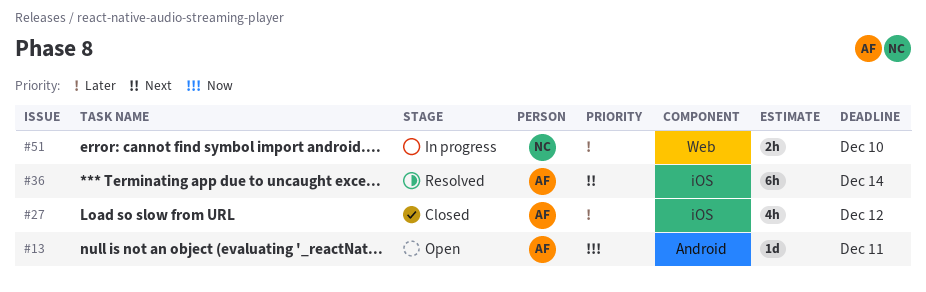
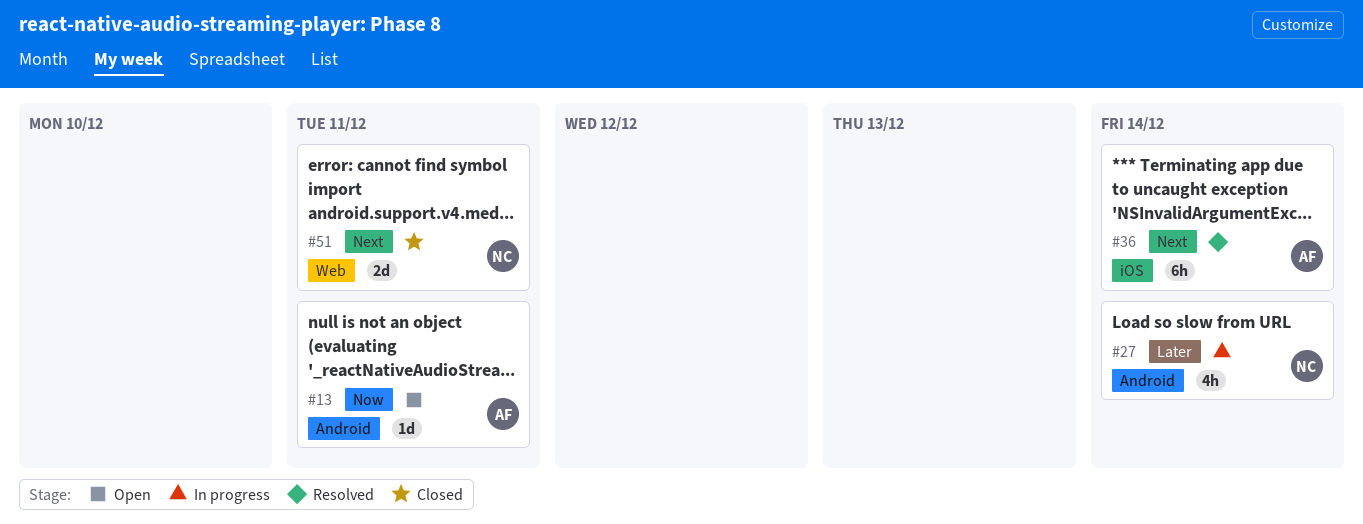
#27, status: Closed -> In progress
#27, owner: AF -> NC
#27, label: iOS -> Android
#27, due: Dec 12 -> Dec 14
#51, status: In progress -> Closed
#51, priority: Later -> Next
#51, estimate: 2h -> 2d
#51, due: Dec 10 -> Dec 11

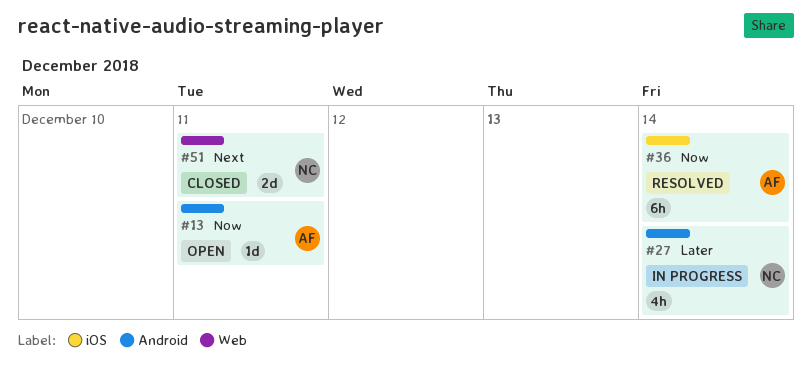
#36, priority: Next -> Now

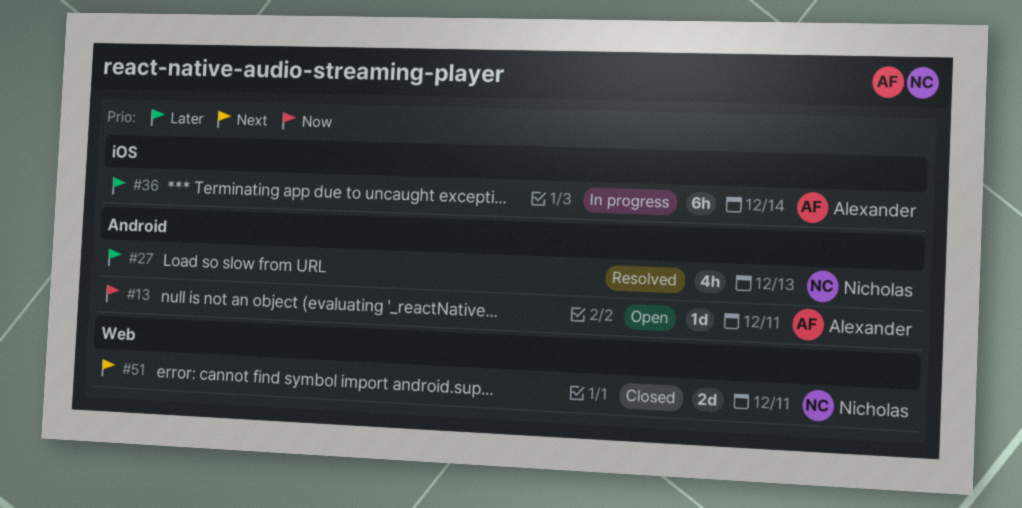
#27, status: In progress -> Resolved
#27, due: Dec 14 -> Dec 13
#36, status: Resolved -> In progress
#36, priority: Now -> Later

